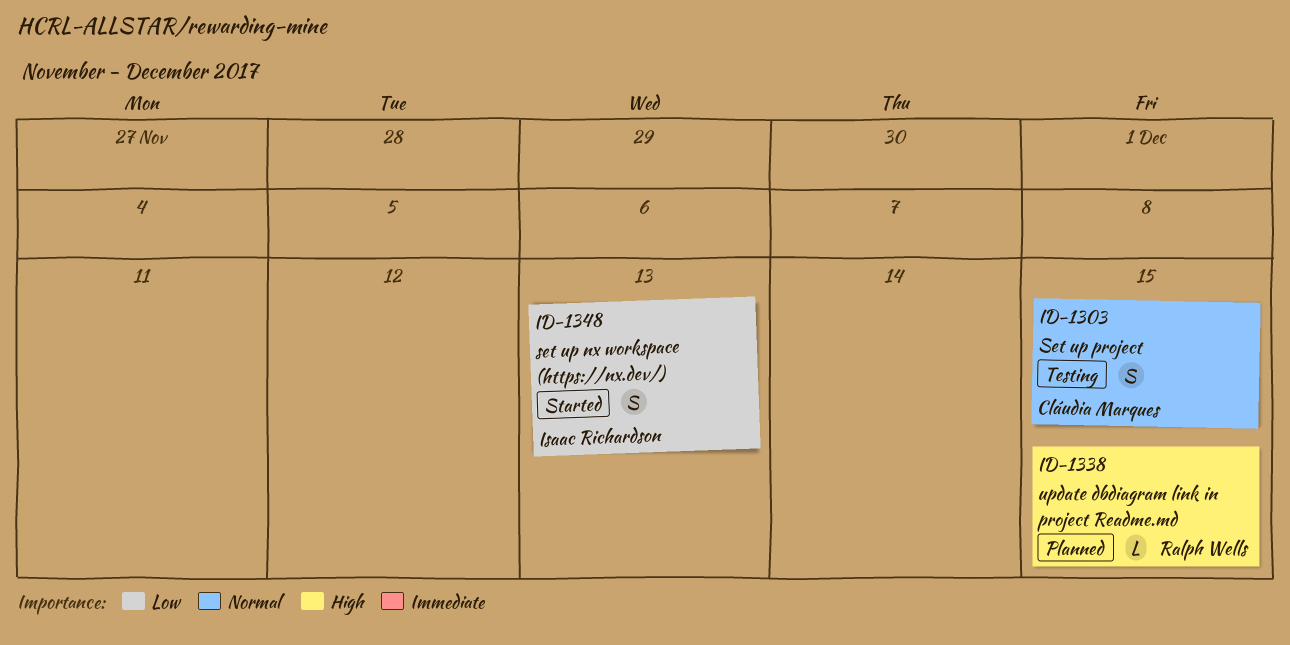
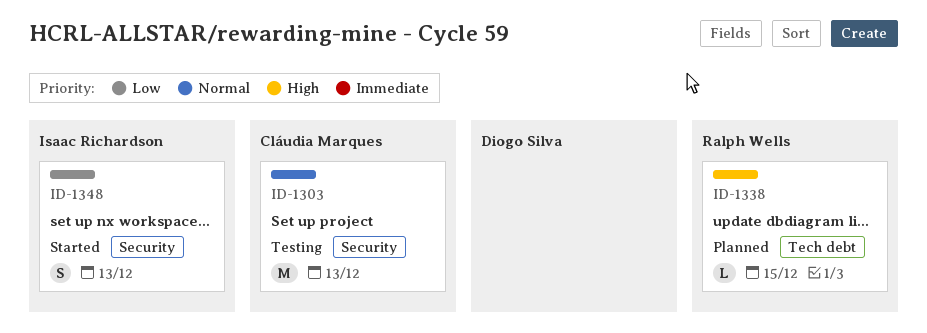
ID-1303, estimate: S -> M
ID-1303, due: Dec 15 -> Dec 13

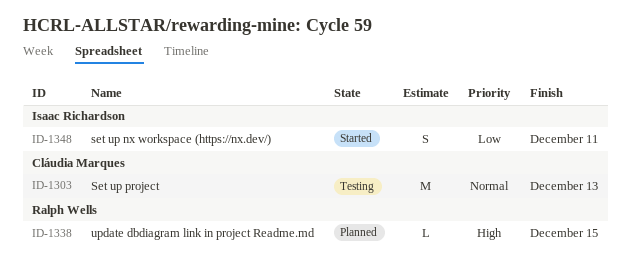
ID-1348, due: Dec 13 -> Dec 11

